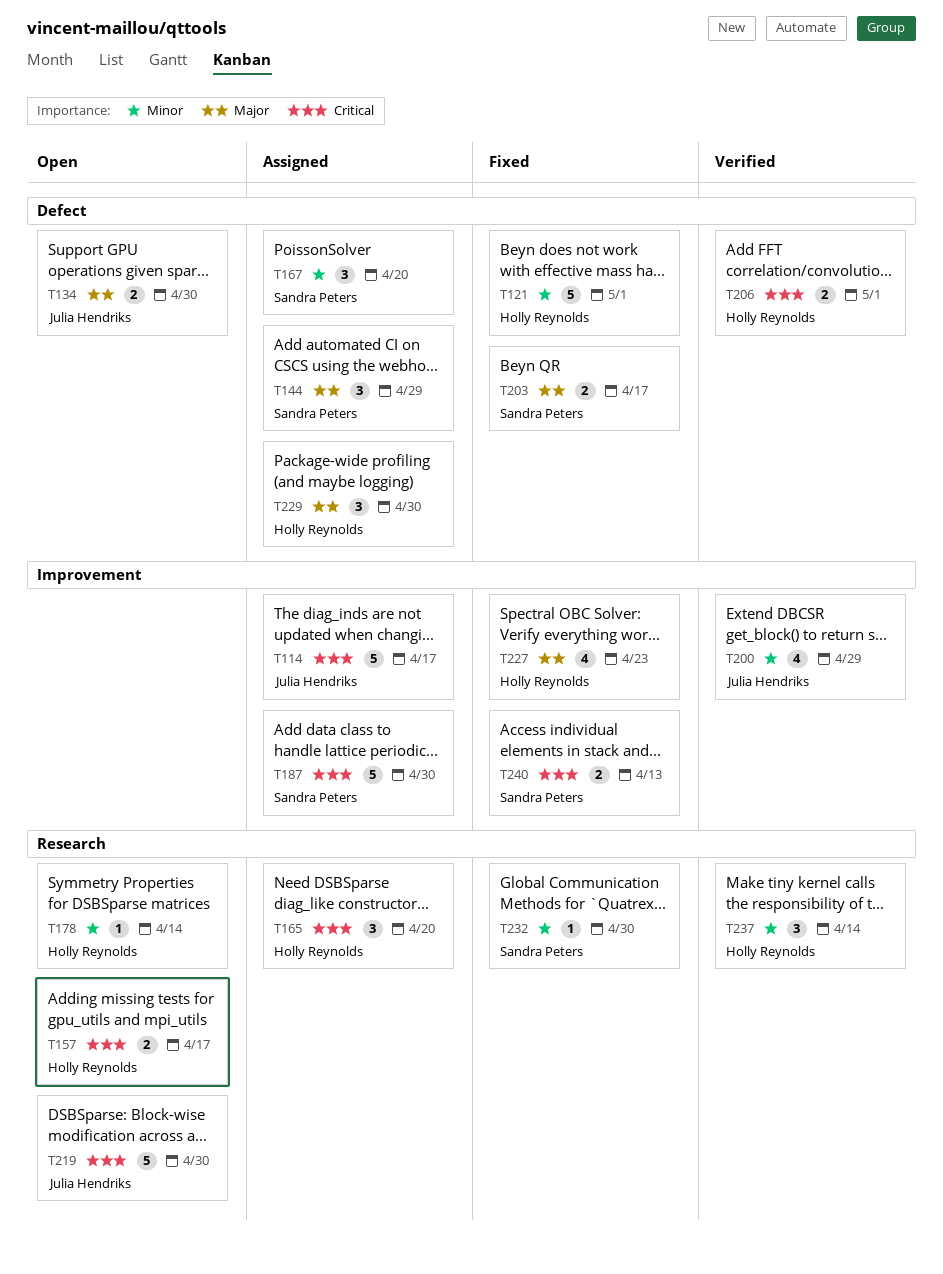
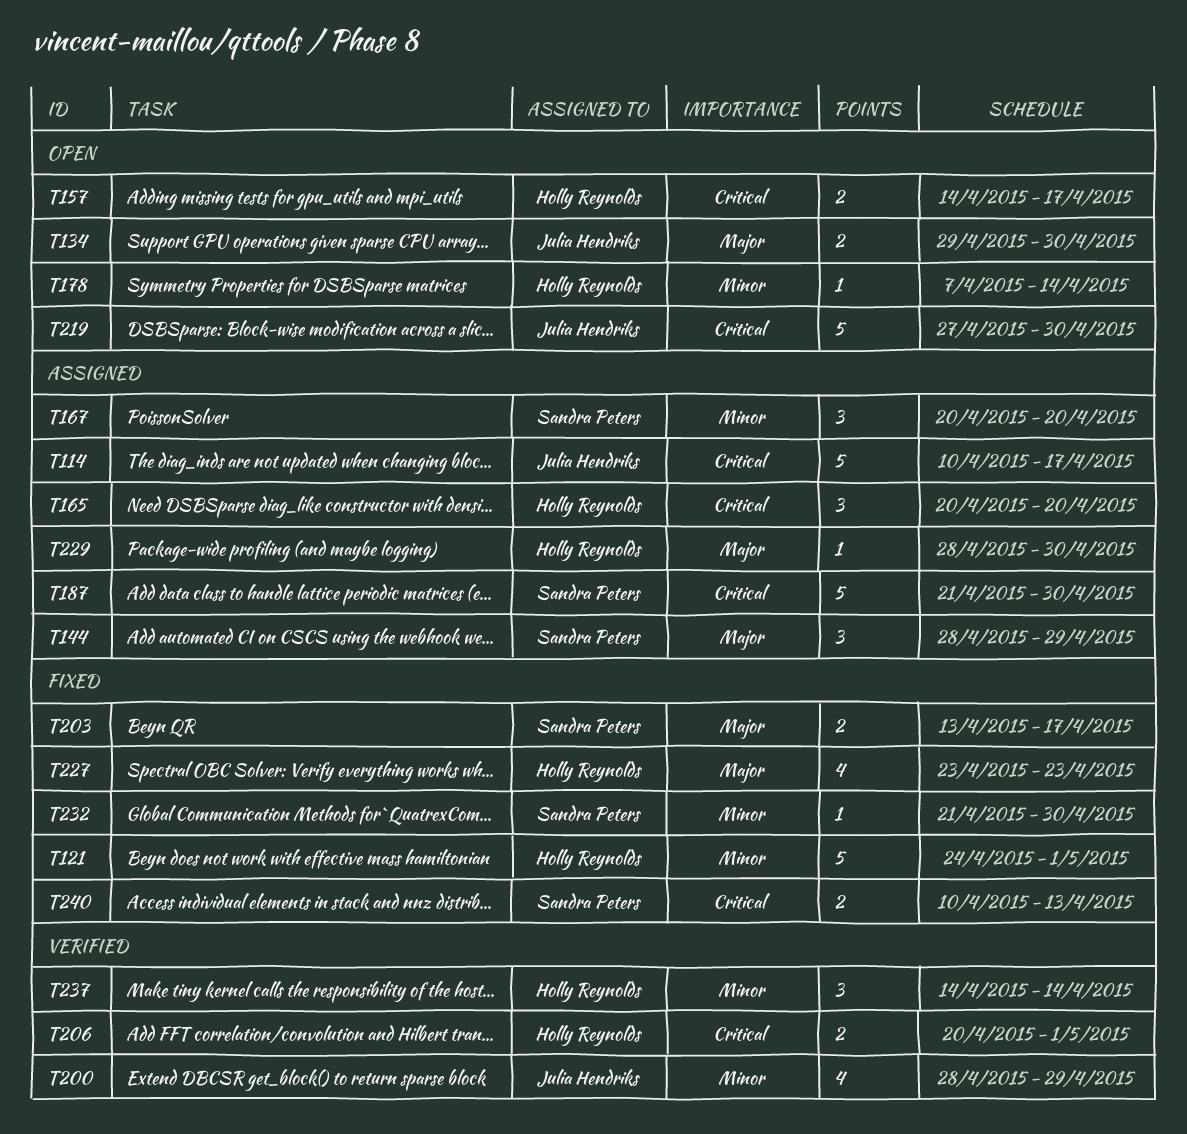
T229, estimate: 3 -> 1

